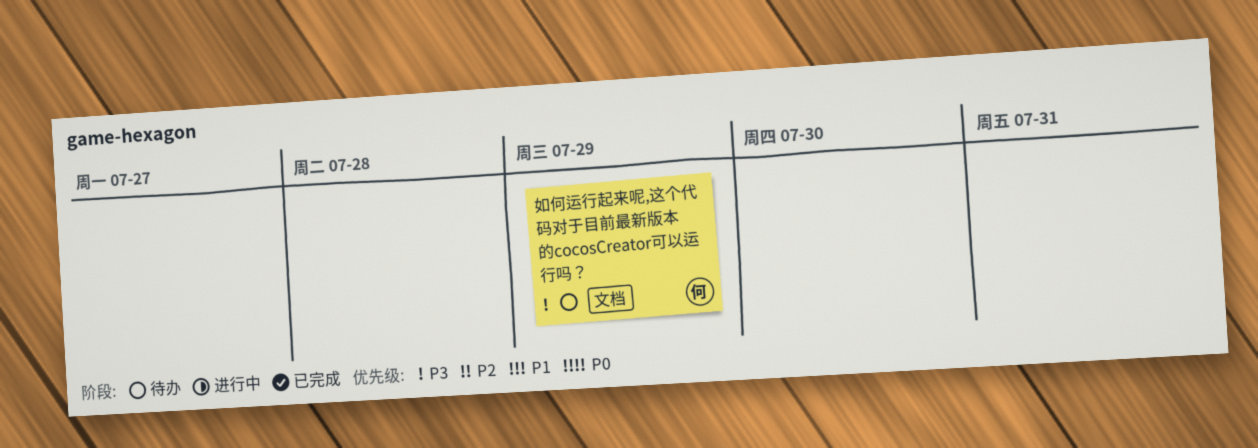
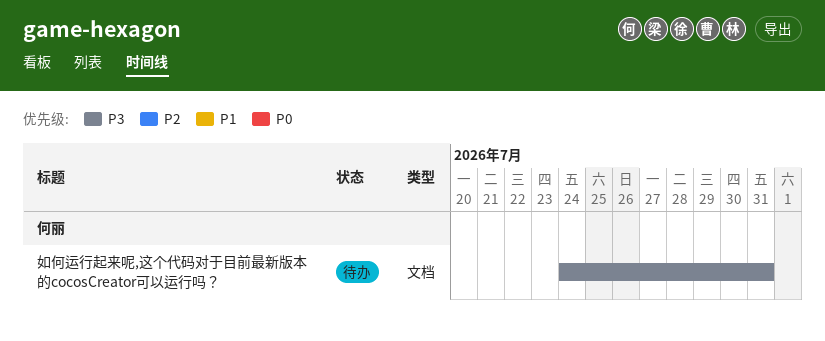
如何运行起来呢,这个代码对于目前最新版本的cocosCreator可以运行吗？, due: Jul 29 -> Jul 31

